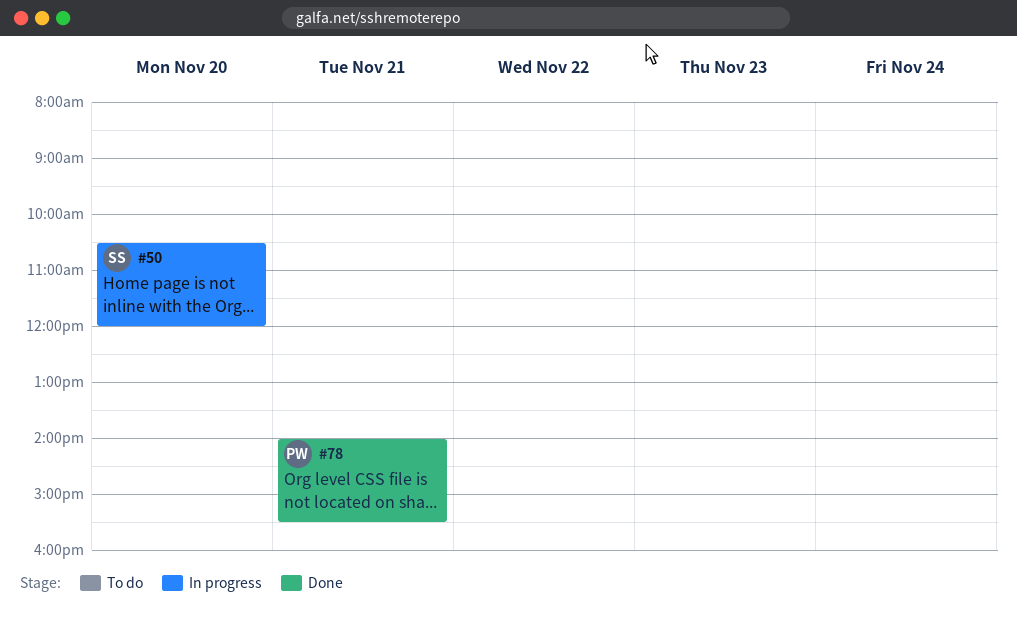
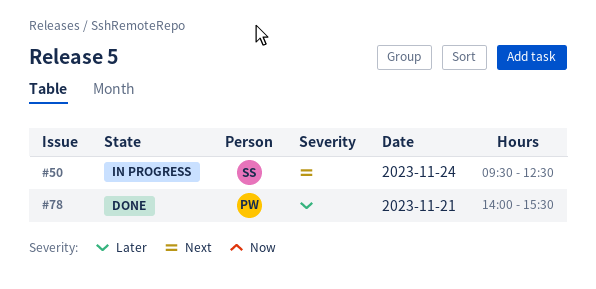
#50, day: Nov 20 -> Nov 24
#50, begins: 10:30 -> 09:30
#50, ends: 12:00 -> 12:30

